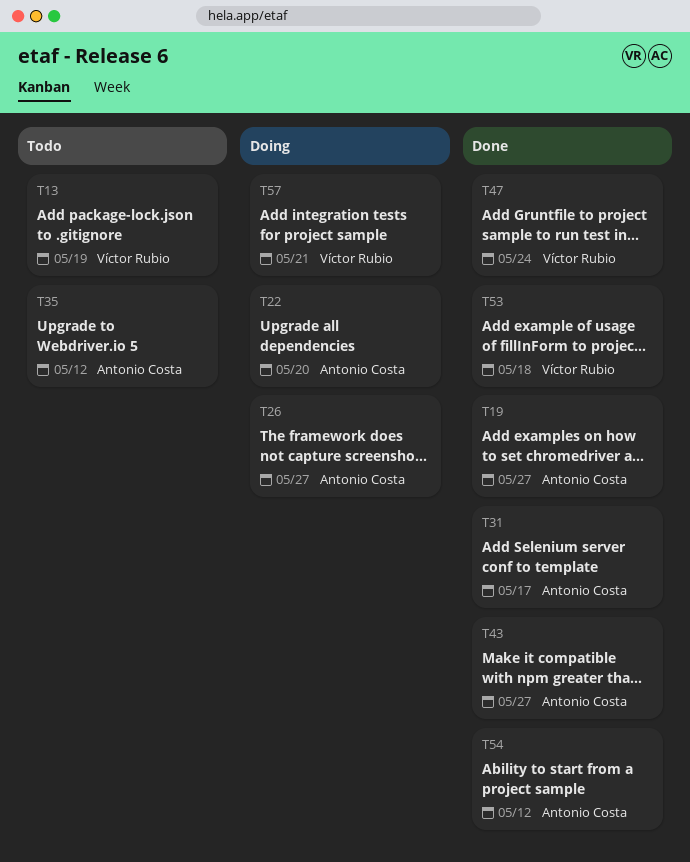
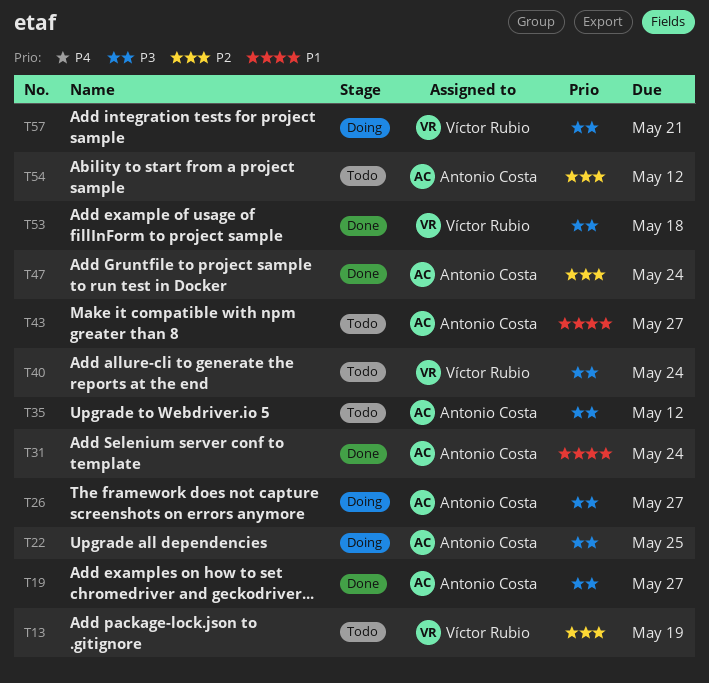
T22, due: May 20 -> May 25
T31, due: May 17 -> May 24
T40: none -> present
T43, status: Done -> Todo
T47, owner: Víctor Rubio -> Antonio Costa
T54, status: Done -> Todo

